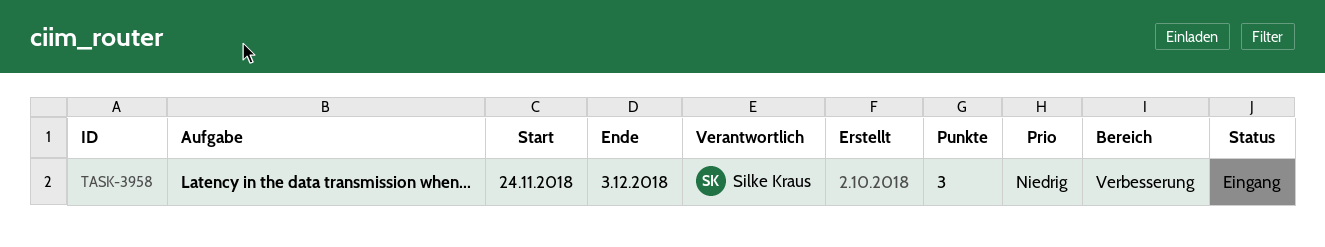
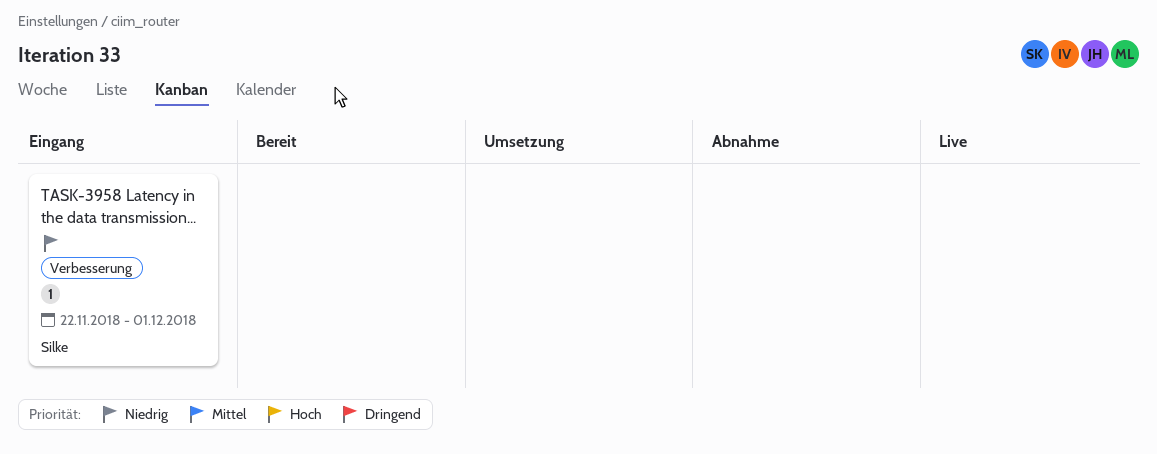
TASK-3958, estimate: 3 -> 1
TASK-3958, start: Nov 24 -> Nov 22
TASK-3958, due: Dec 3 -> Dec 1

